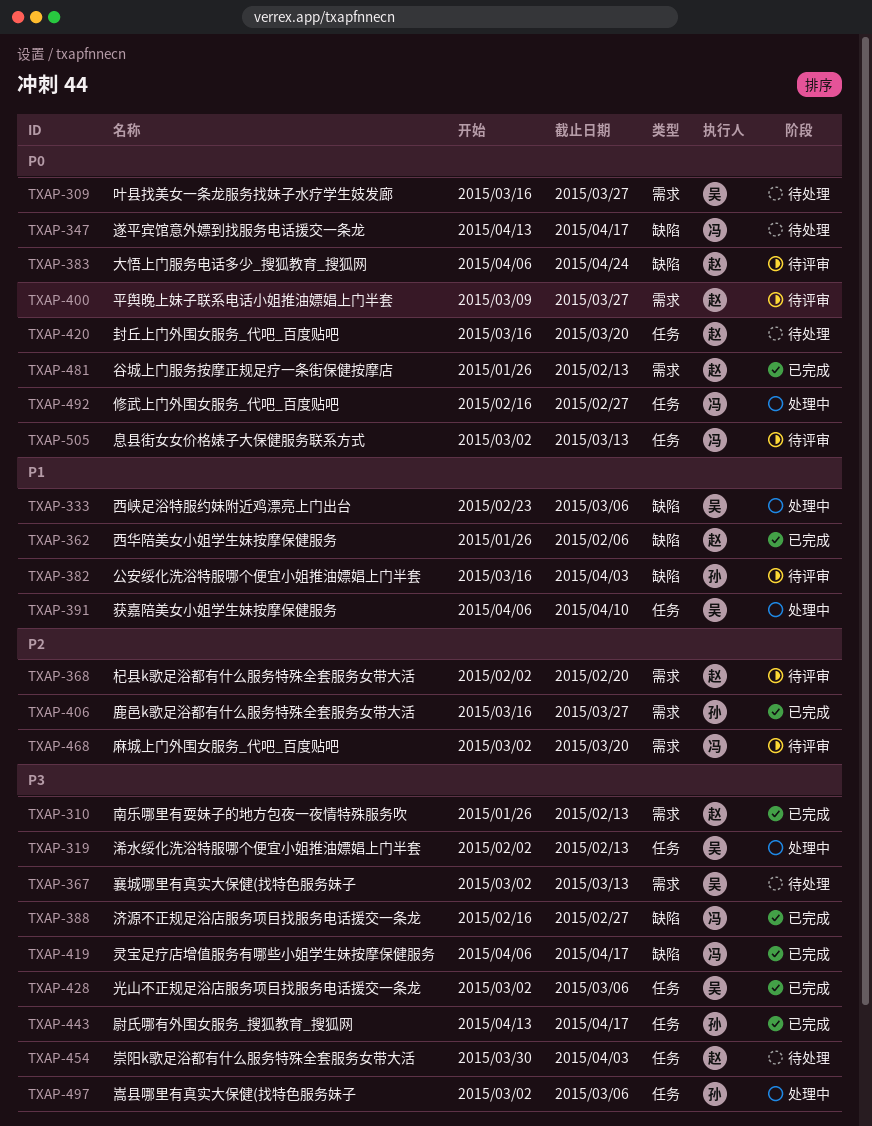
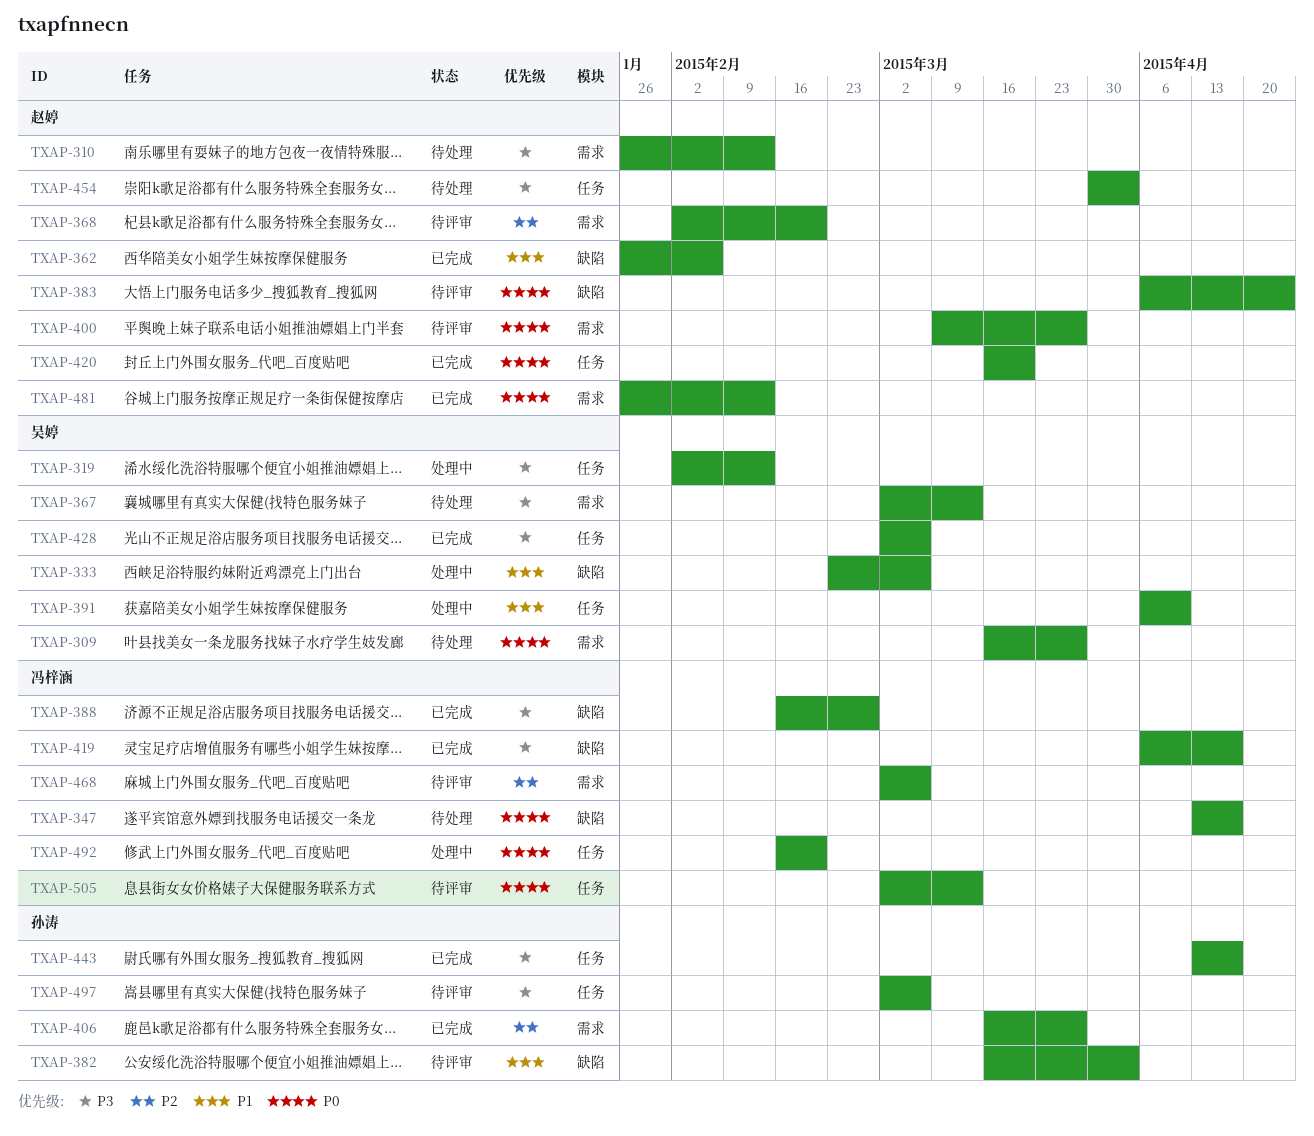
TXAP-310, status: 已完成 -> 待处理
TXAP-420, status: 待处理 -> 已完成
TXAP-468, due: Mar 20 -> Mar 6
TXAP-492, due: Feb 27 -> Feb 20
TXAP-497, status: 处理中 -> 待评审

